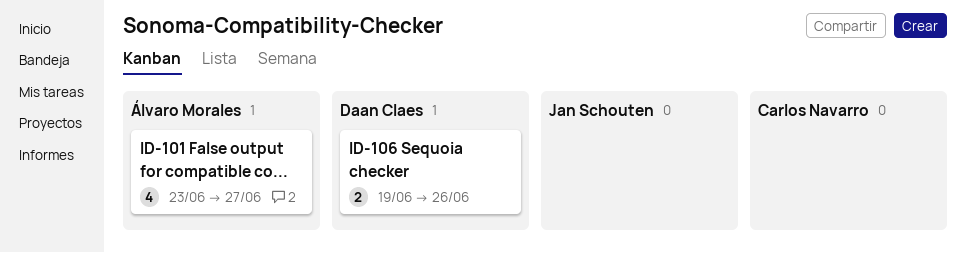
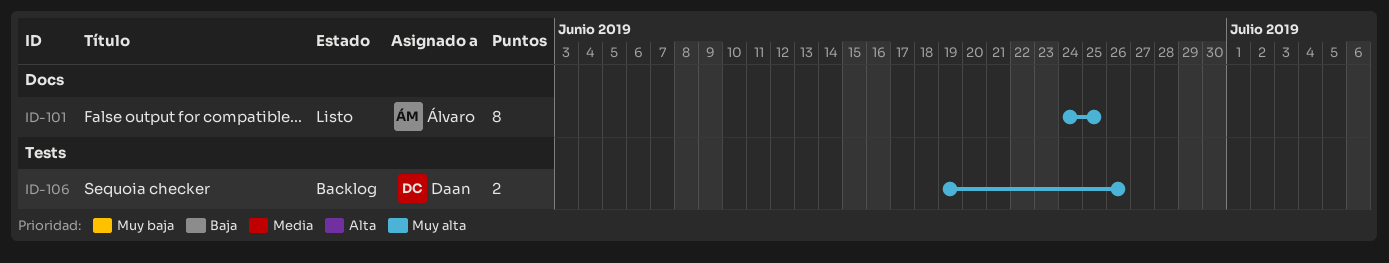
ID-101, estimate: 4 -> 8
ID-101, start: Jun 23 -> Jun 24
ID-101, due: Jun 27 -> Jun 25

